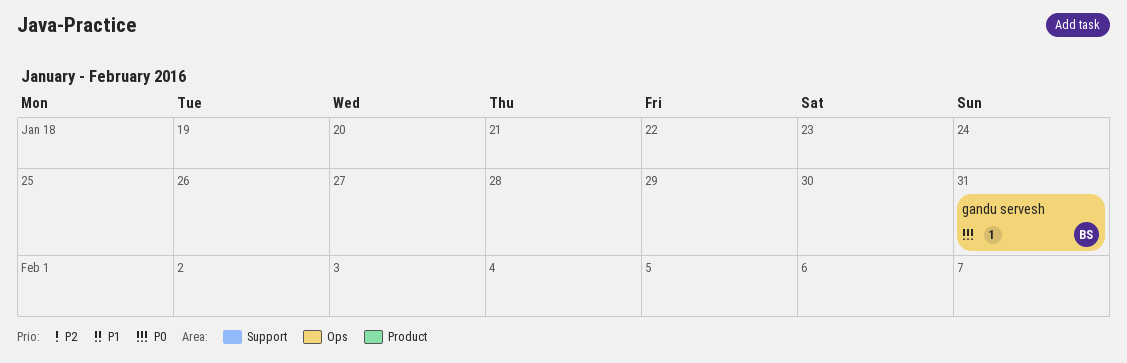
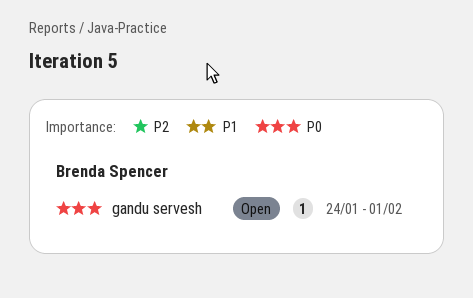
gandu servesh, due: Jan 31 -> Feb 1

